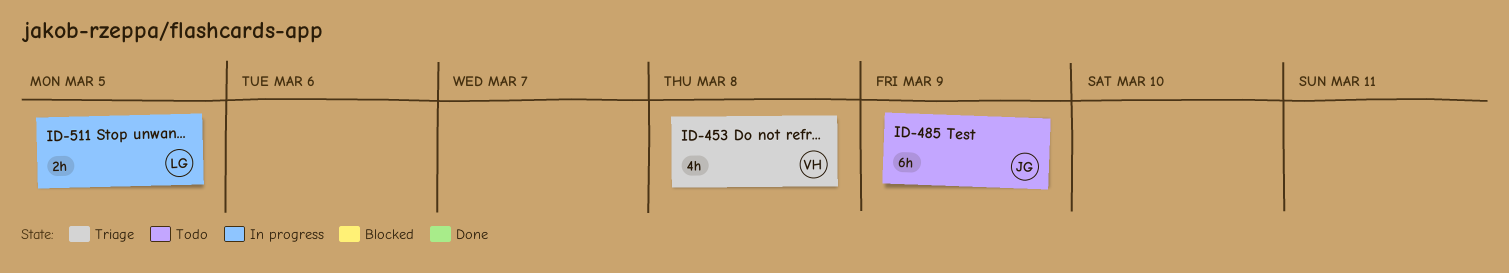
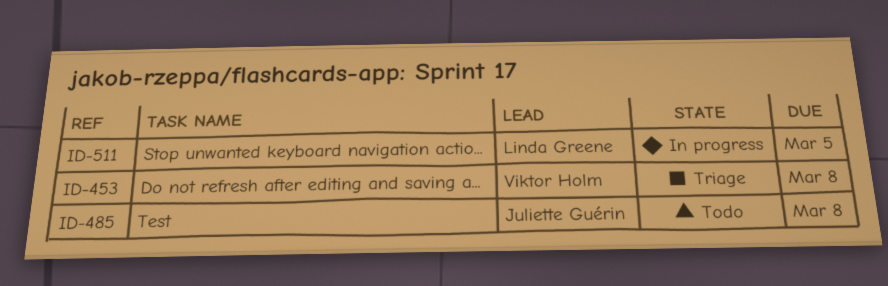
ID-485, due: Mar 9 -> Mar 8

